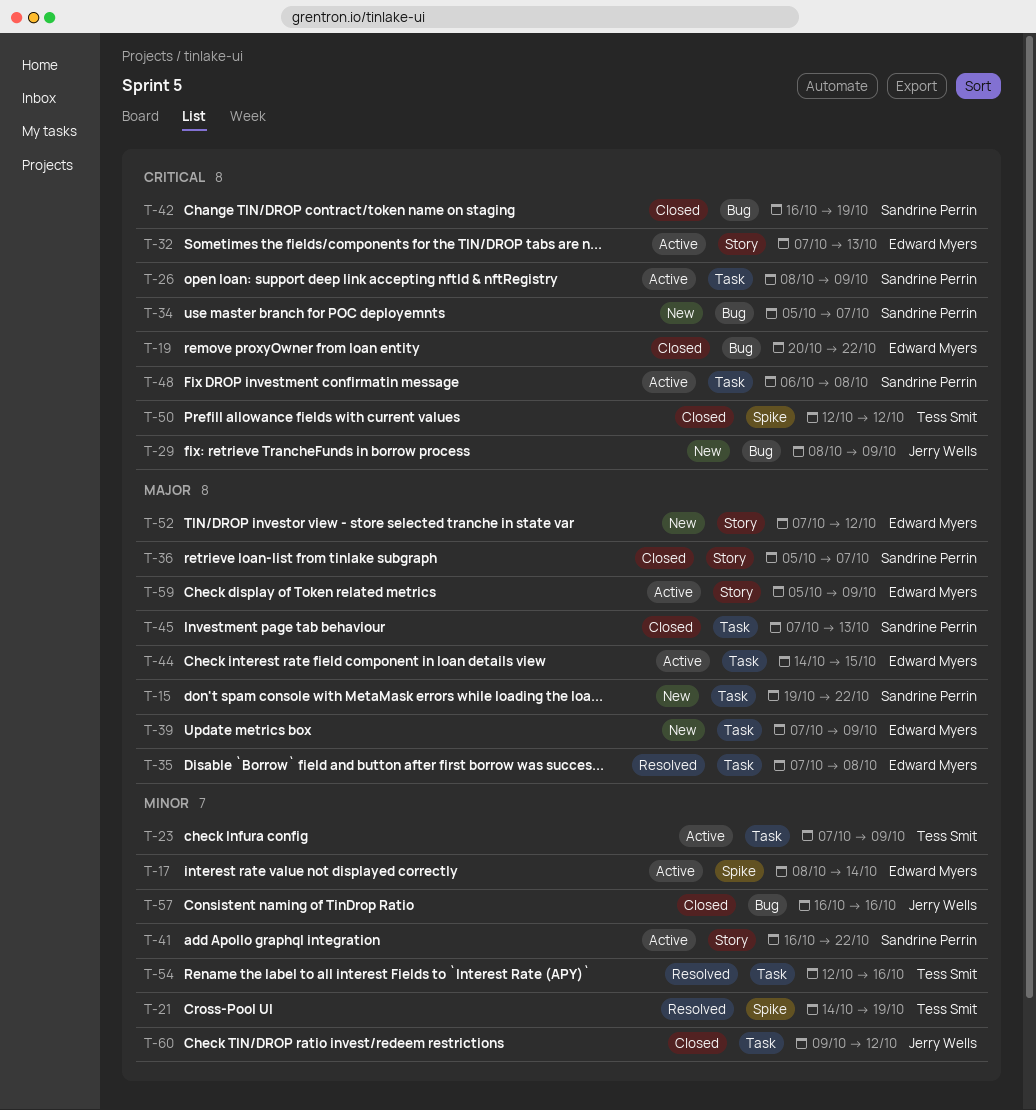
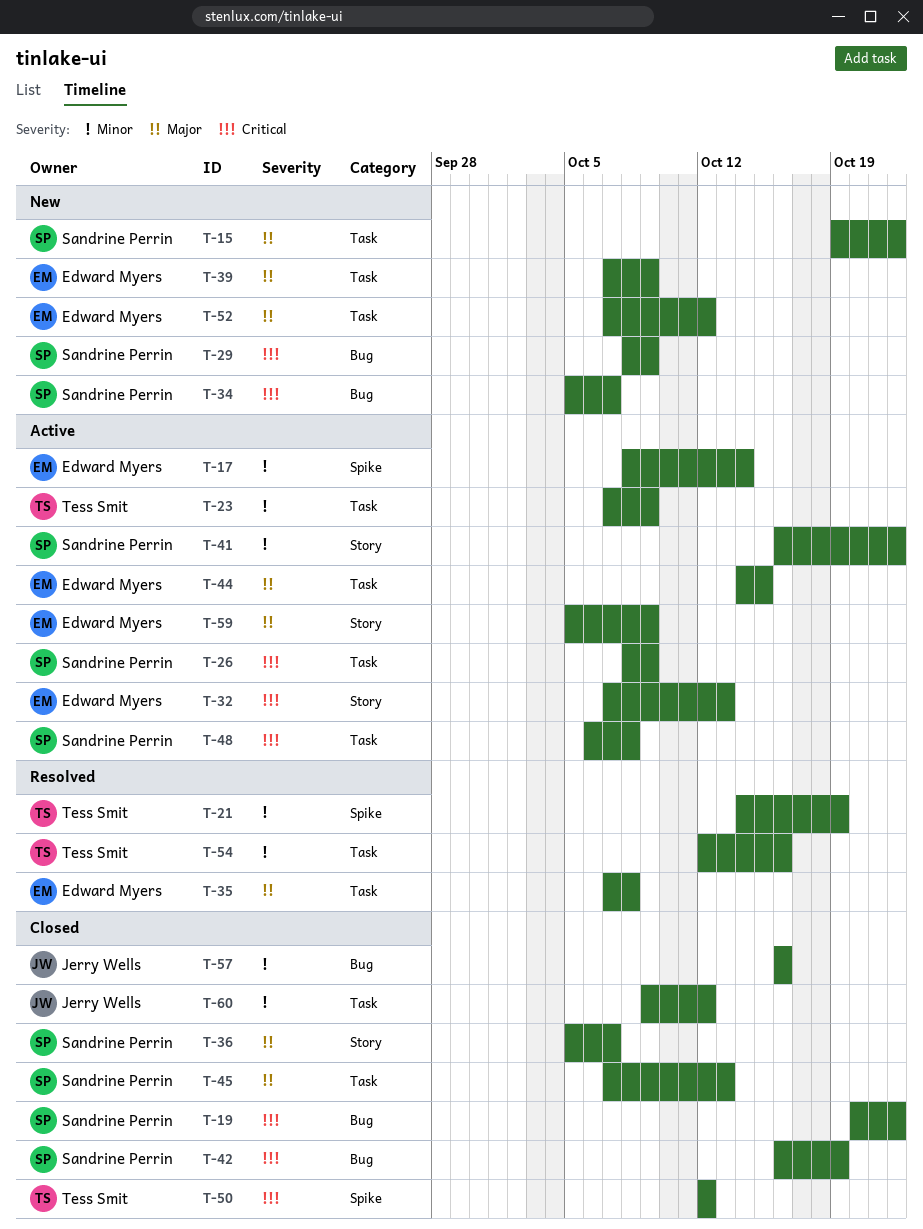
T-19, owner: Edward Myers -> Sandrine Perrin
T-29, owner: Jerry Wells -> Sandrine Perrin
T-52, label: Story -> Task

